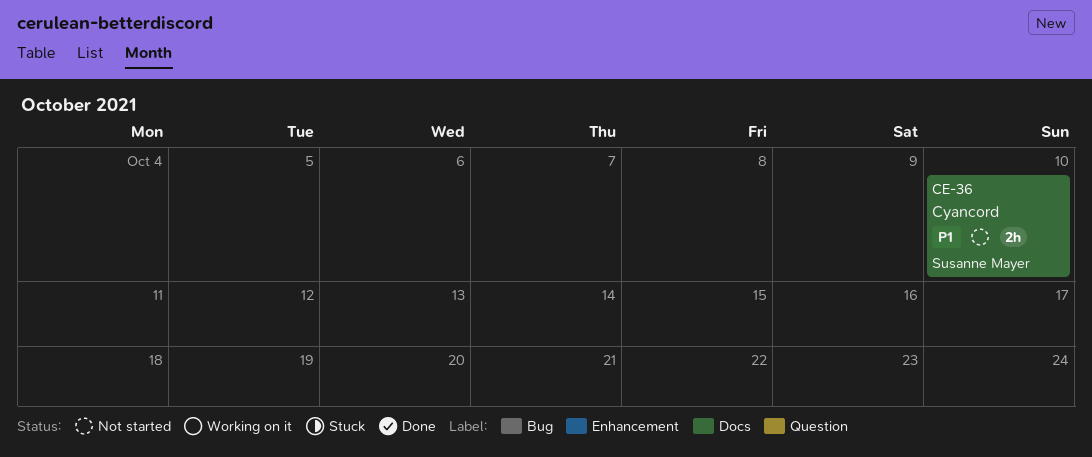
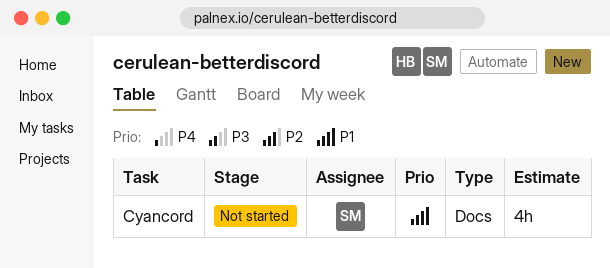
Cyancord, estimate: 2h -> 4h

